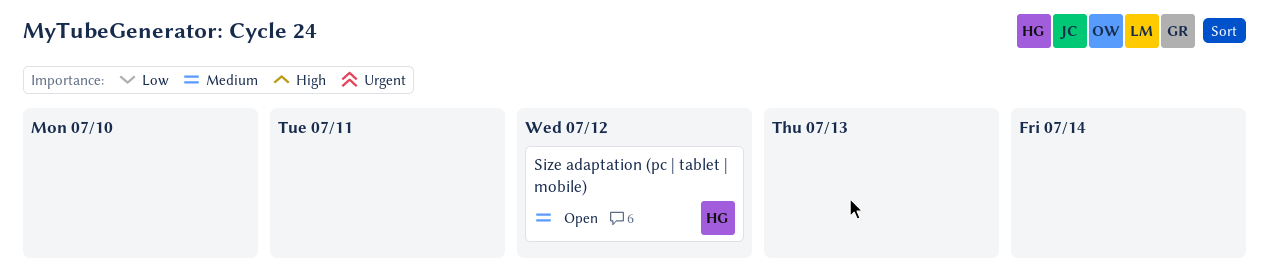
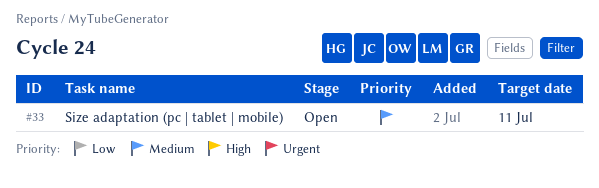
Size adaptation (pc | tablet | mobile), due: Jul 12 -> Jul 11

